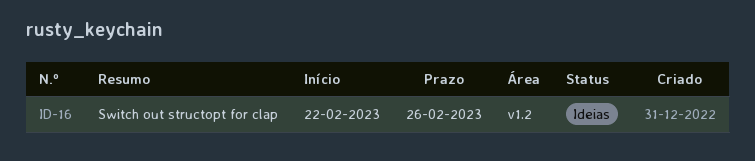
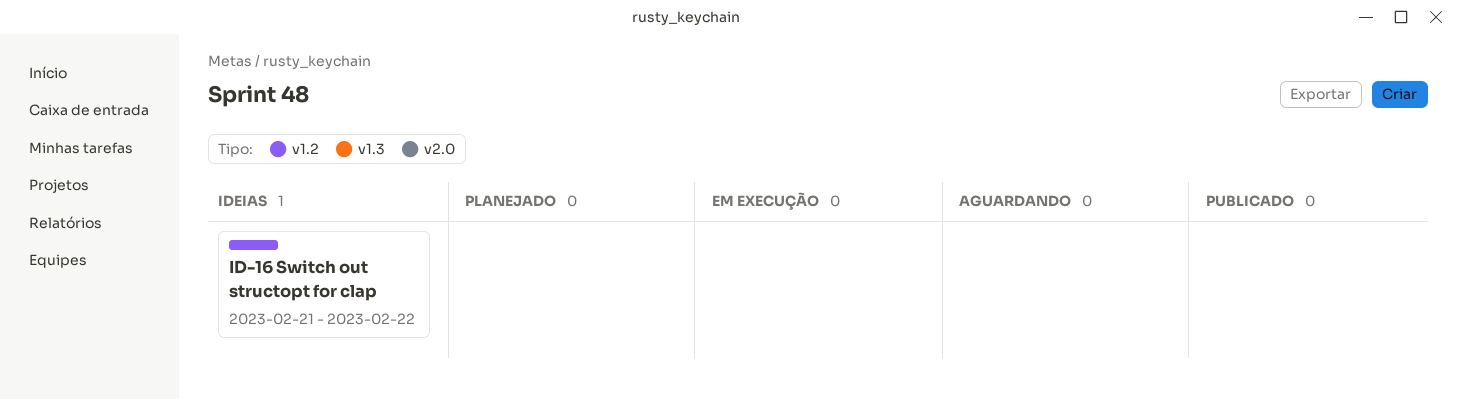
ID-16, start: Feb 22 -> Feb 21
ID-16, due: Feb 26 -> Feb 22

